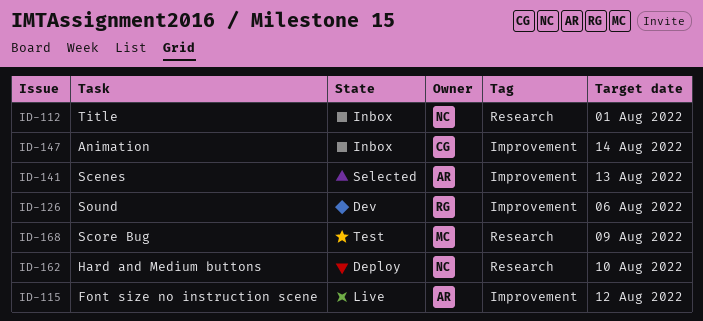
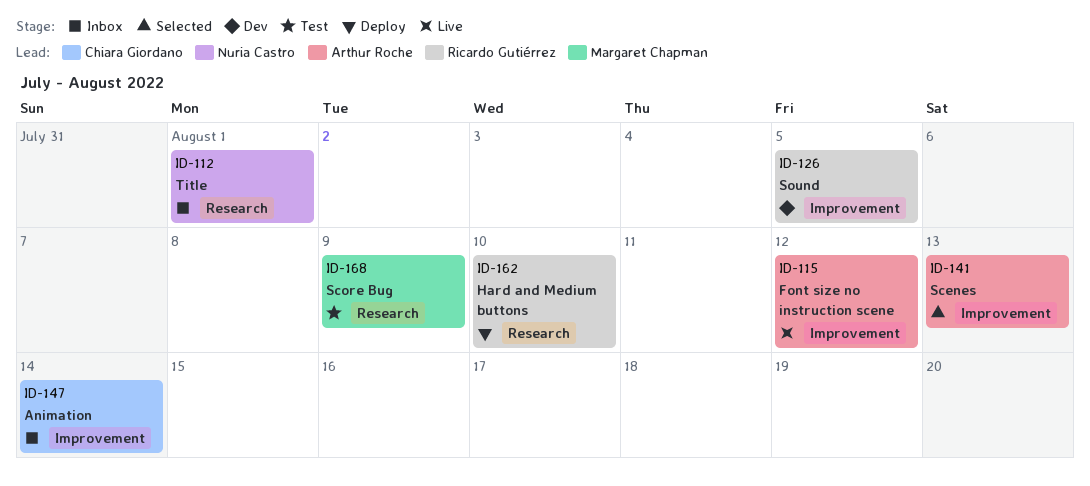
ID-126, due: Aug 6 -> Aug 5
ID-162, owner: Nuria Castro -> Ricardo Gutiérrez

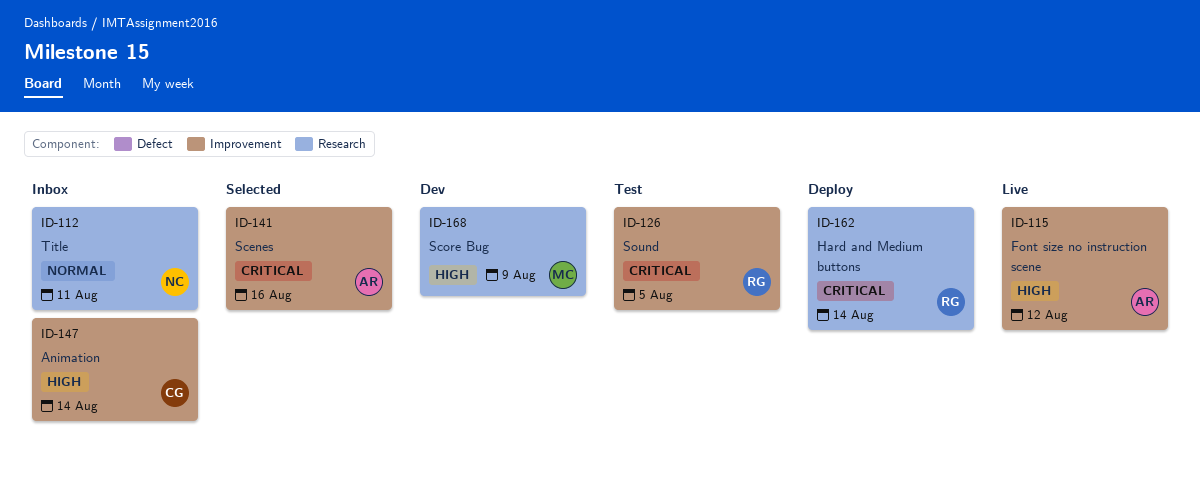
ID-112, due: Aug 1 -> Aug 11
ID-126, status: Dev -> Test
ID-141, due: Aug 13 -> Aug 16
ID-162, due: Aug 10 -> Aug 14
ID-168, status: Test -> Dev

